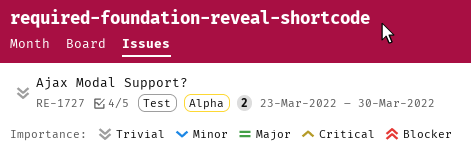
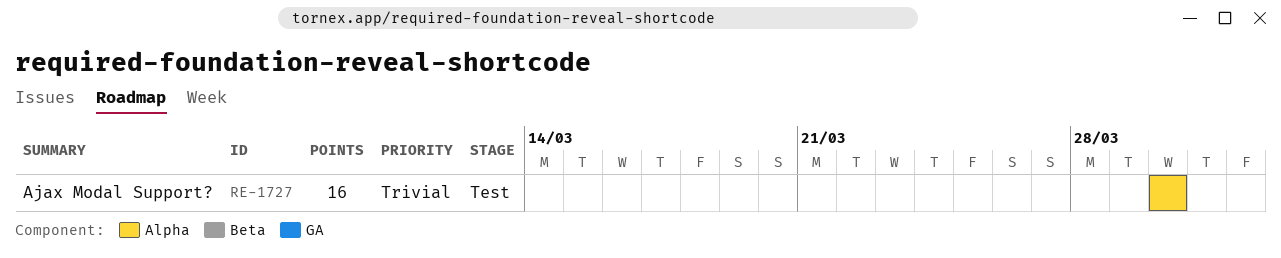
RE-1727, estimate: 2 -> 16
RE-1727, start: Mar 23 -> Mar 30

